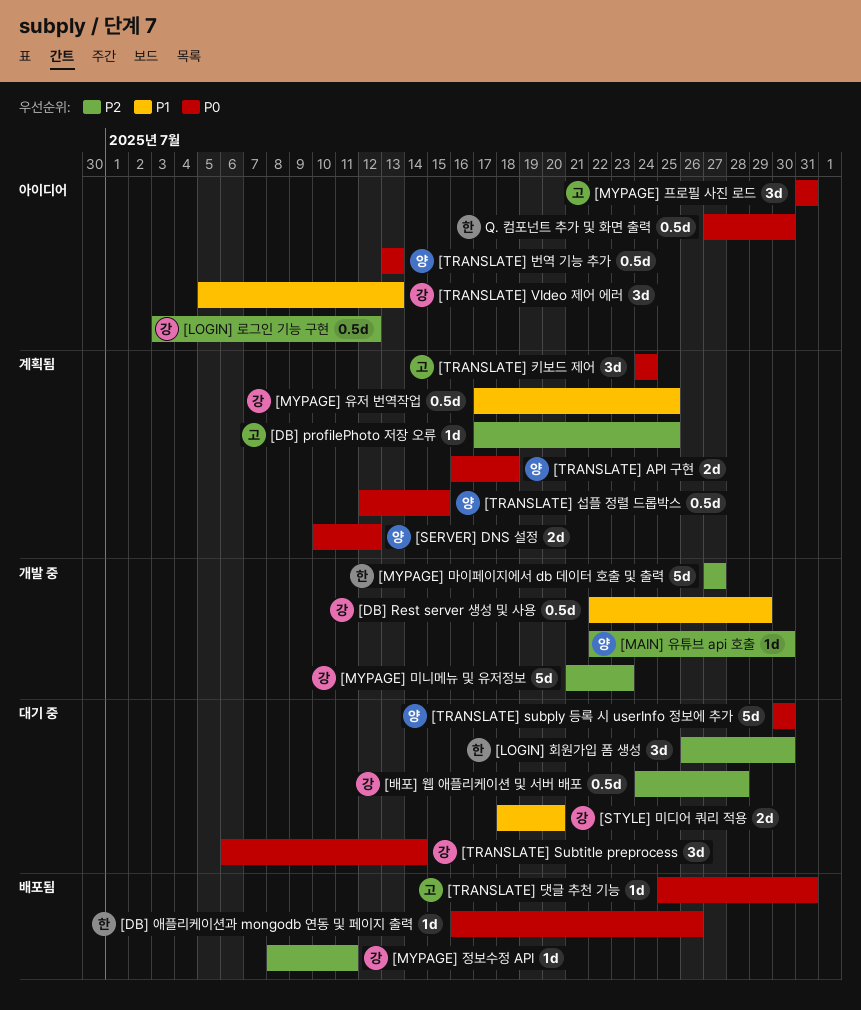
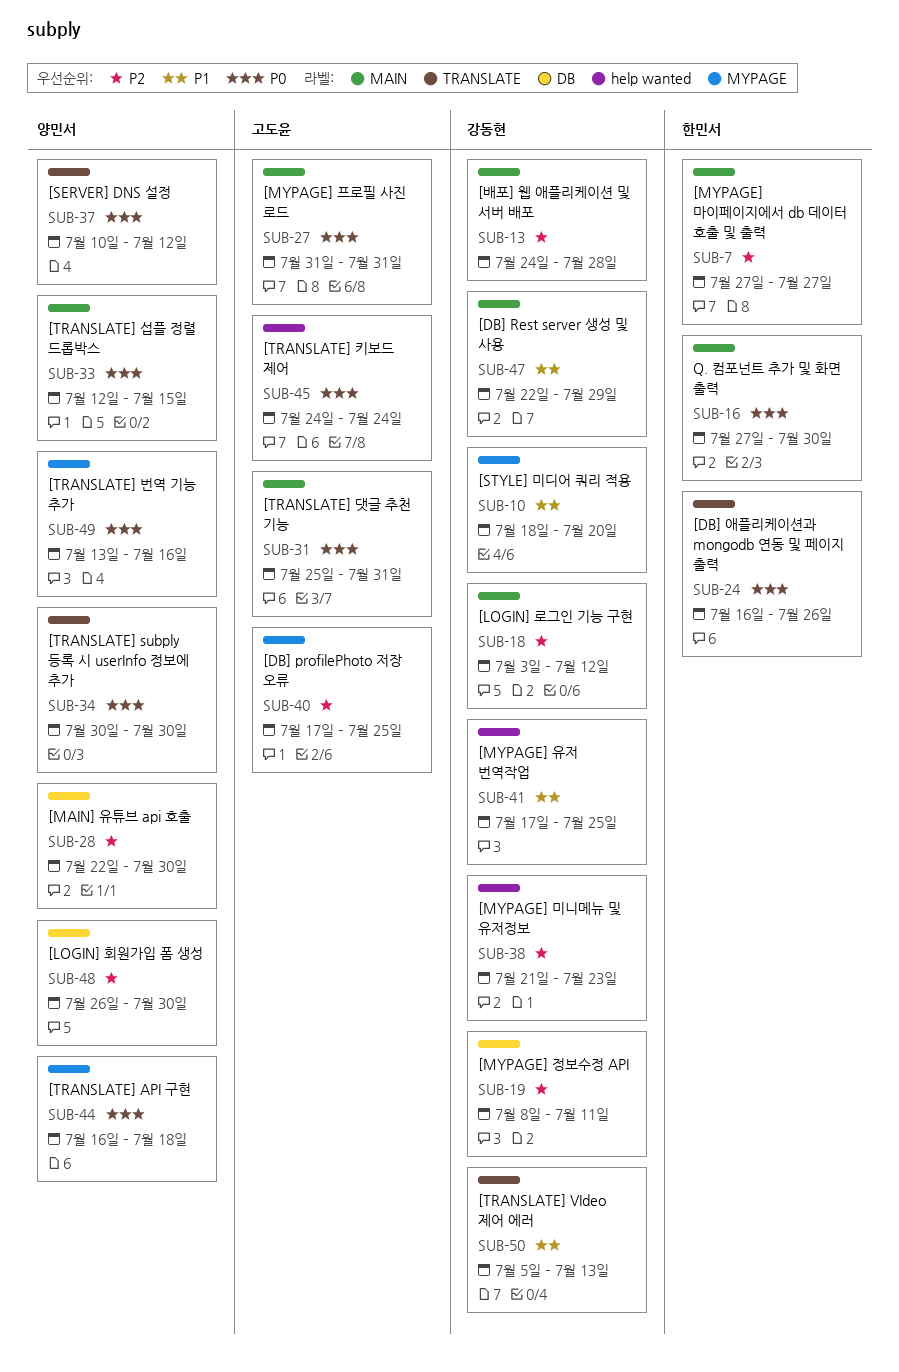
[LOGIN] 회원가입 폼 생성, owner: 한민서 -> 양민서
[TRANSLATE] Subtitle preprocess: present -> none
[TRANSLATE] 번역 기능 추가, due: Jul 13 -> Jul 16

